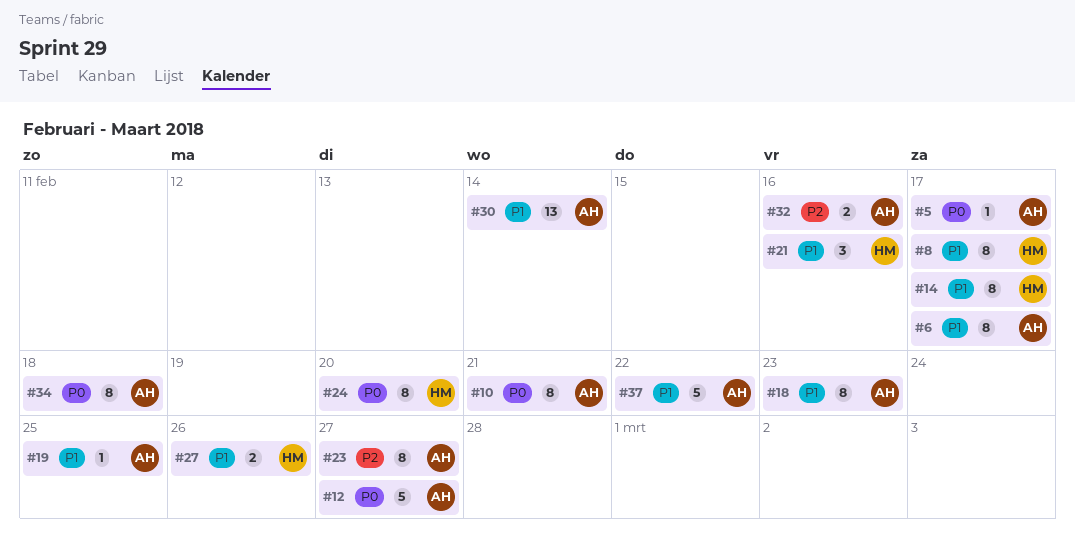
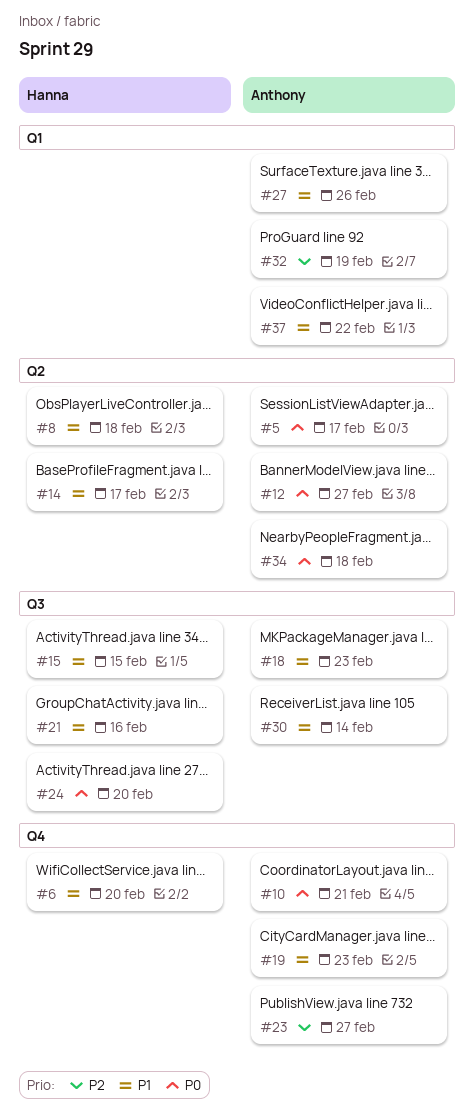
#6, owner: Anthony -> Hanna
#6, due: Feb 17 -> Feb 20
#8, due: Feb 17 -> Feb 18
#15: none -> present
#19, due: Feb 25 -> Feb 23
#27, owner: Hanna -> Anthony
#32, due: Feb 16 -> Feb 19

